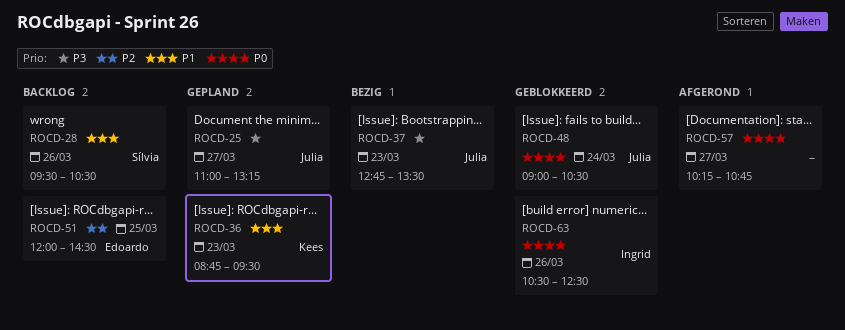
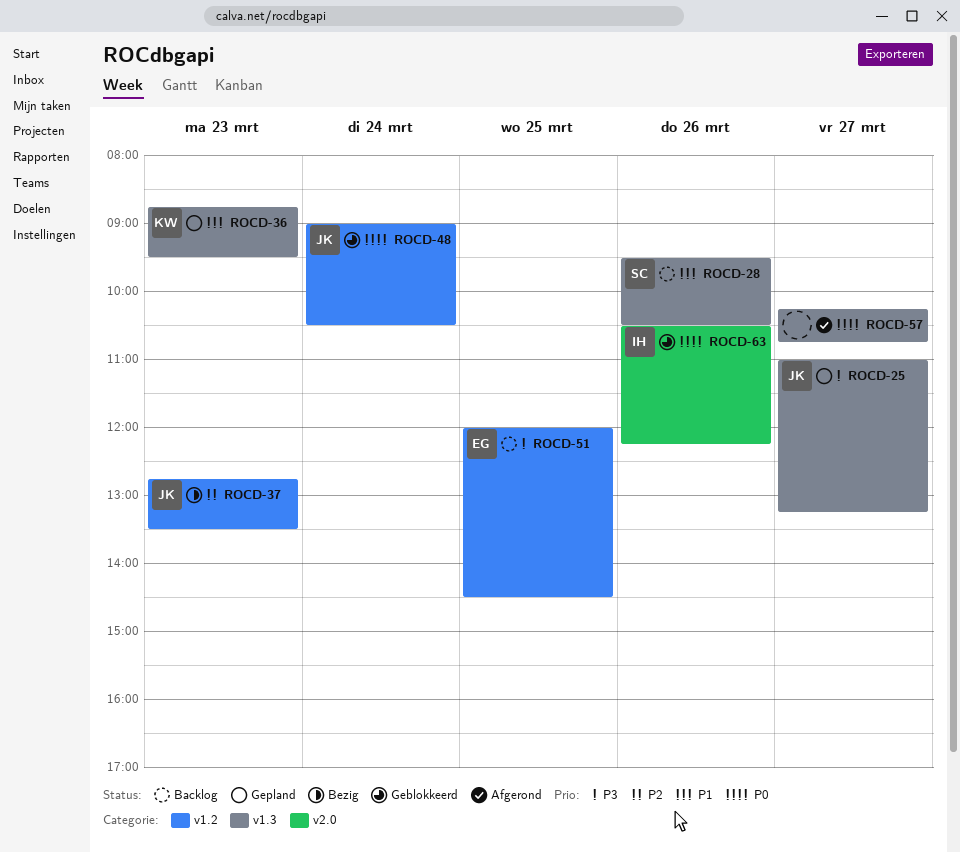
ROCD-37, priority: P3 -> P2
ROCD-51, priority: P2 -> P3
ROCD-63, ends: 12:30 -> 12:15

